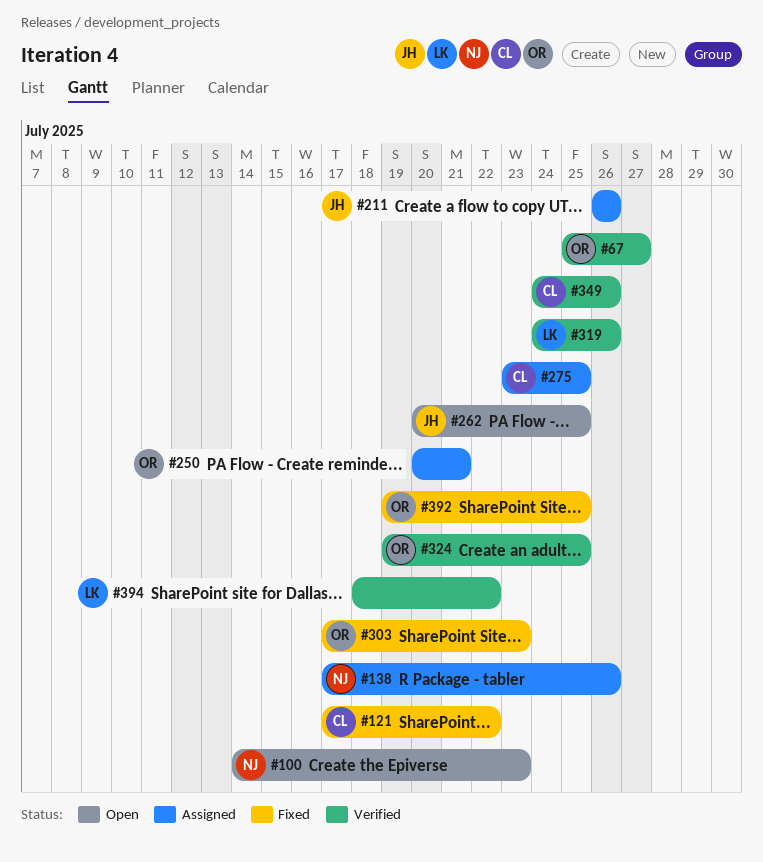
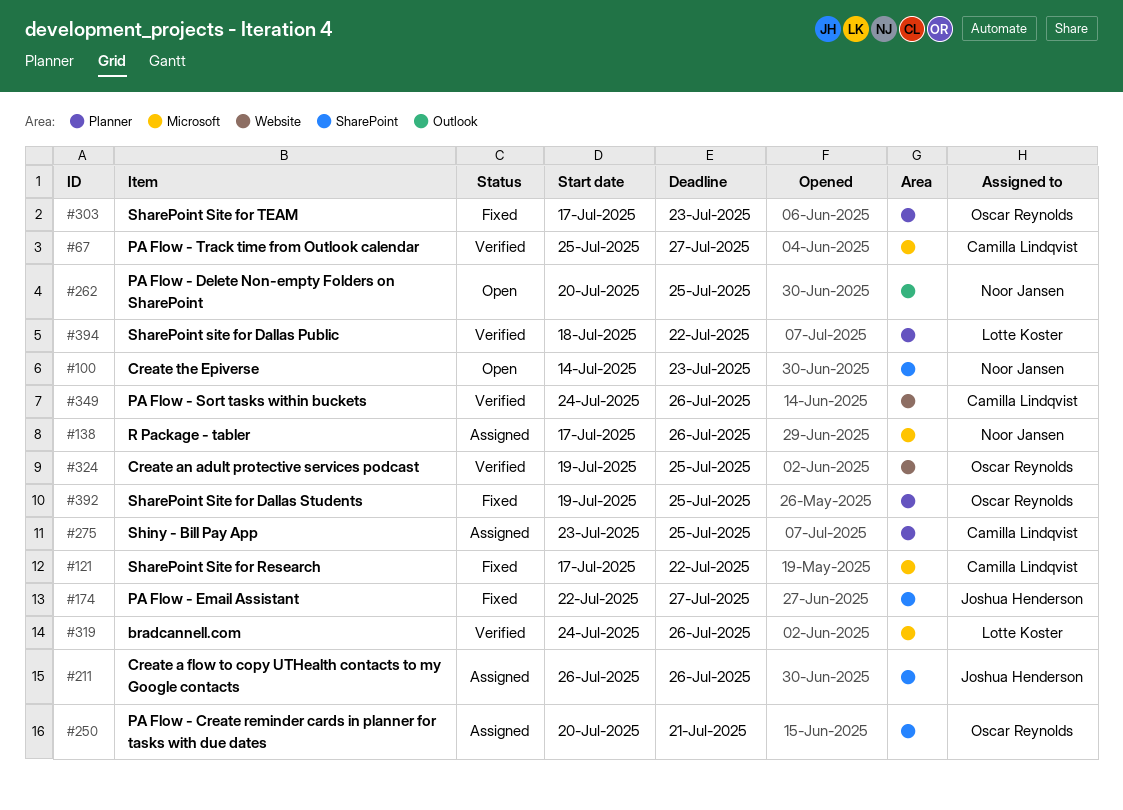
#67, owner: Oscar Reynolds -> Camilla Lindqvist
#174: none -> present
#262, owner: Joshua Henderson -> Noor Jansen

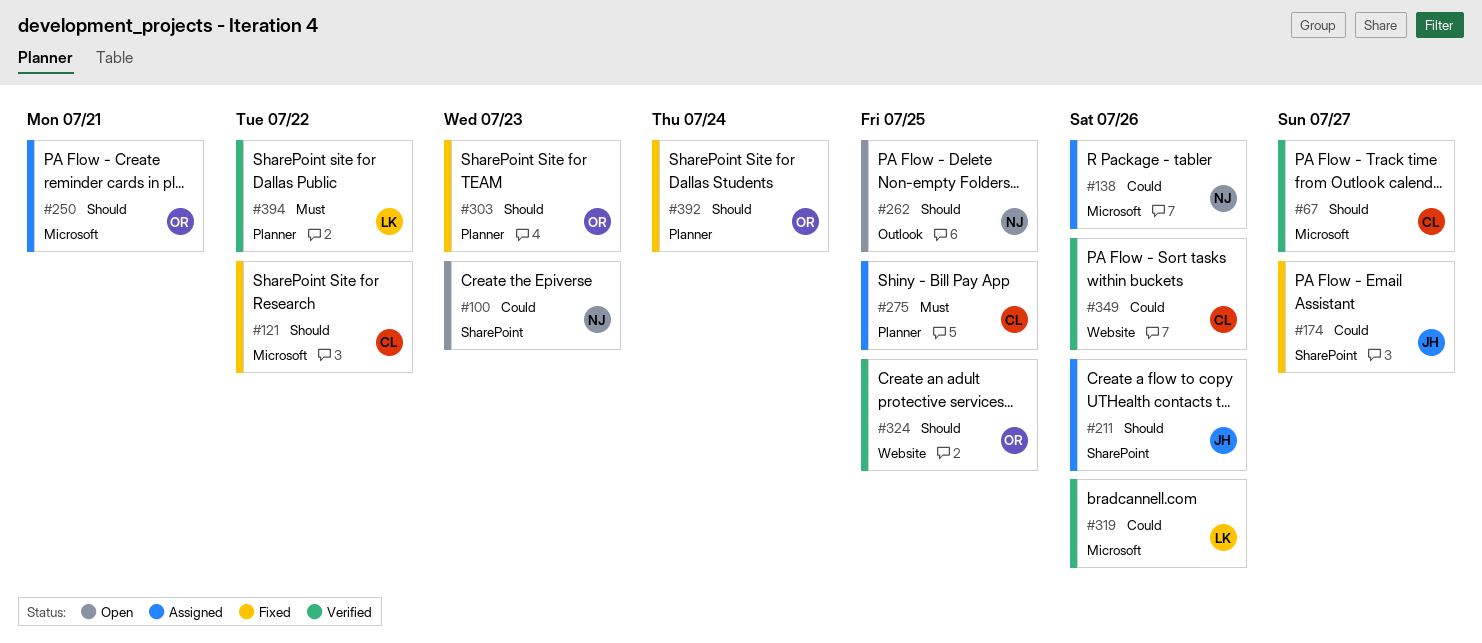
#250, label: SharePoint -> Microsoft
#392, due: Jul 25 -> Jul 24

